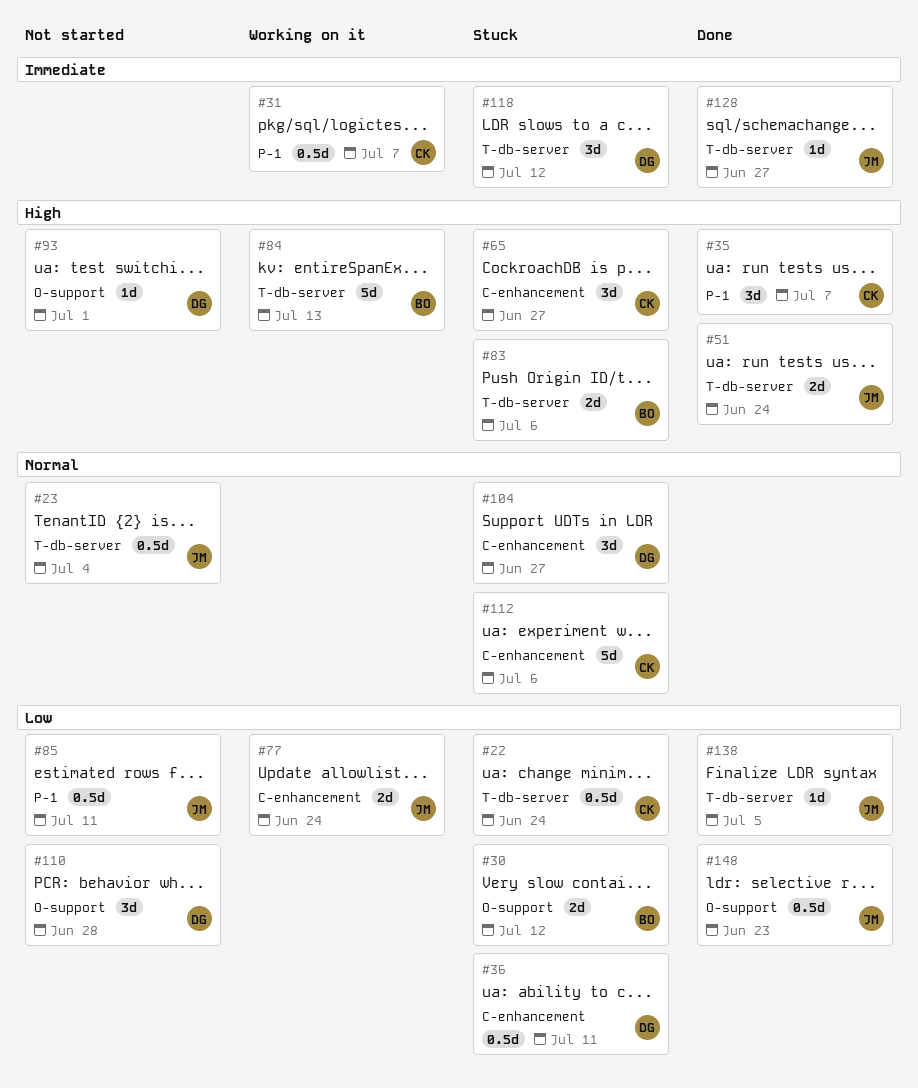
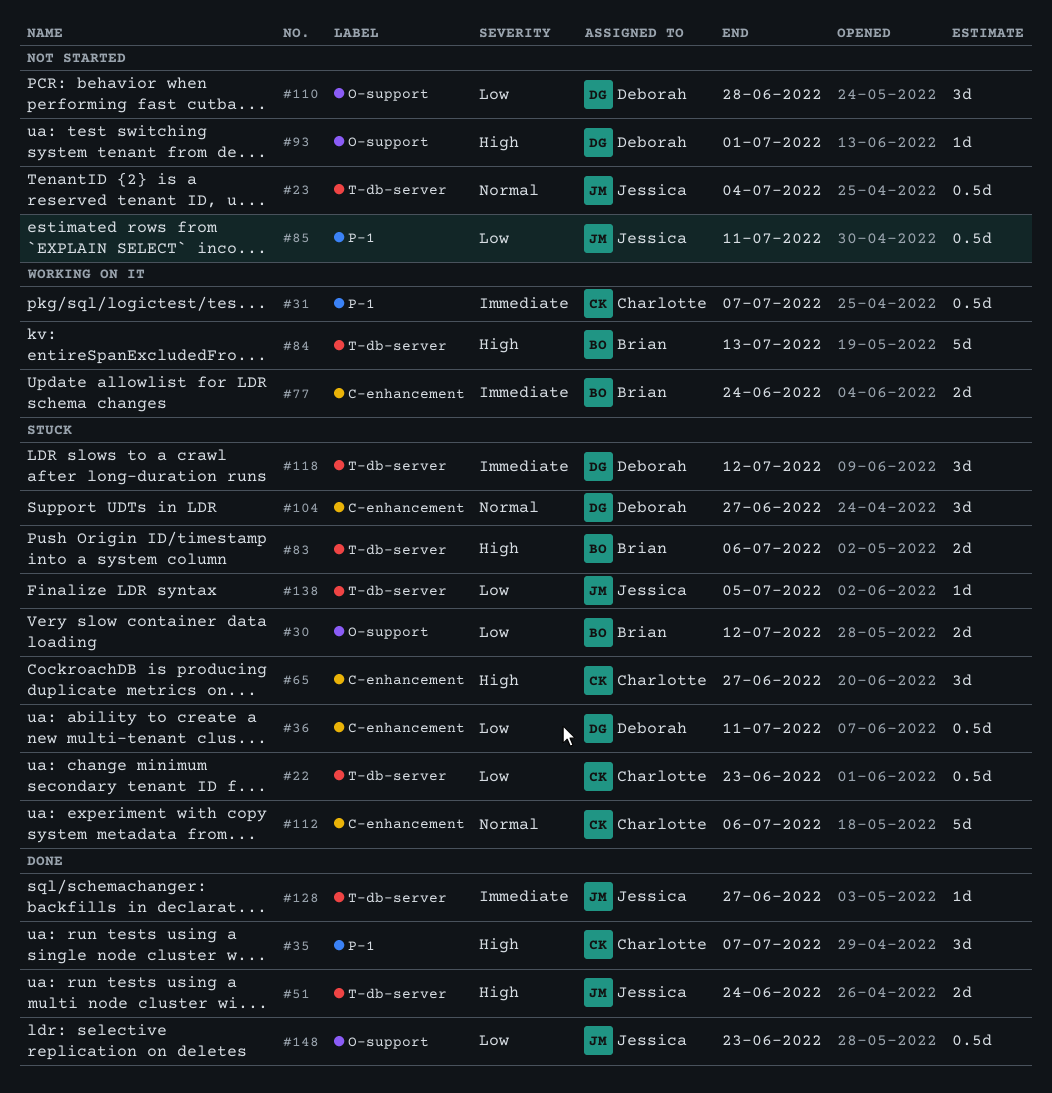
#22, due: Jun 24 -> Jun 23
#77, owner: Jessica -> Brian
#77, priority: Low -> Immediate
#138, status: Done -> Stuck

